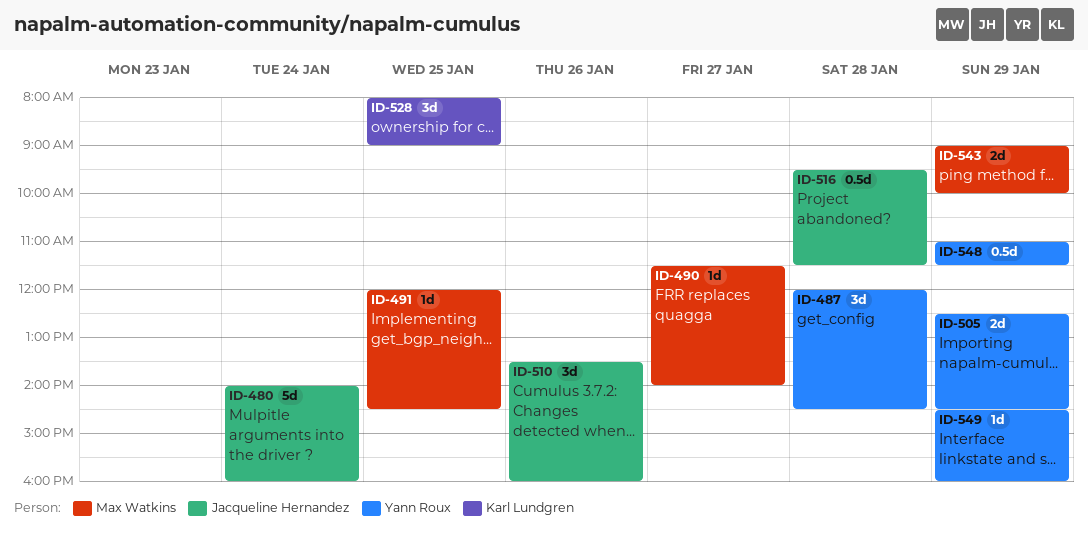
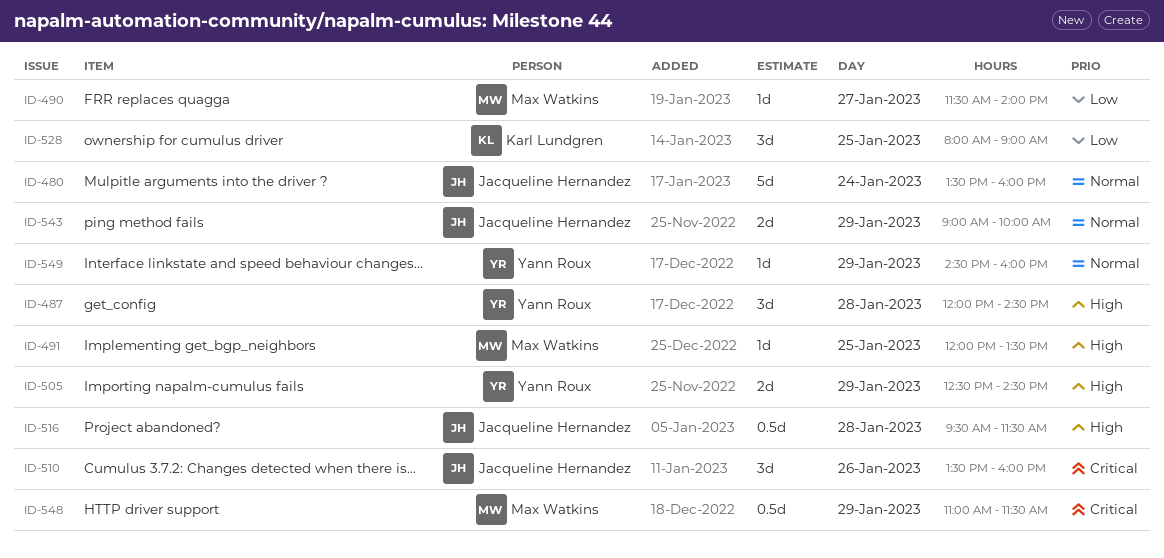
ID-480, begins: 14:00 -> 13:30
ID-491, ends: 14:30 -> 13:30
ID-543, owner: Max Watkins -> Jacqueline Hernandez
ID-548, owner: Yann Roux -> Max Watkins

